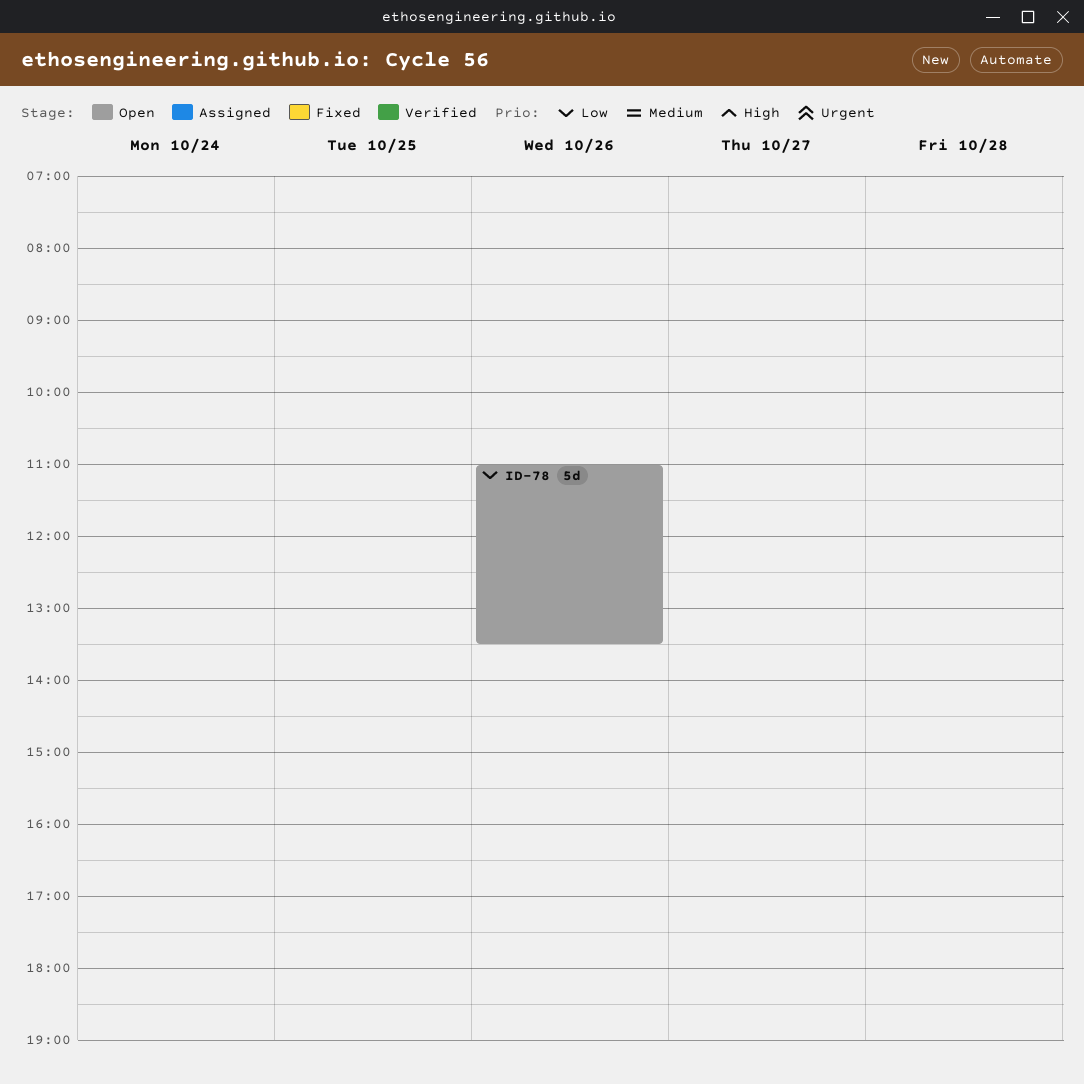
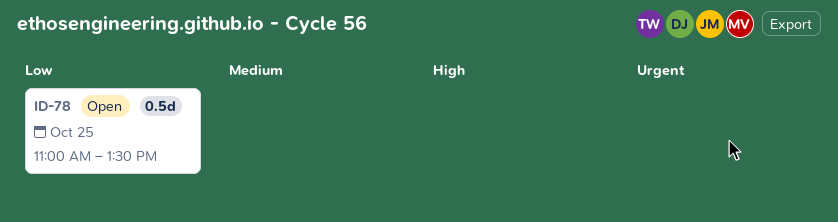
ID-78, estimate: 5d -> 0.5d
ID-78, day: Oct 26 -> Oct 25

